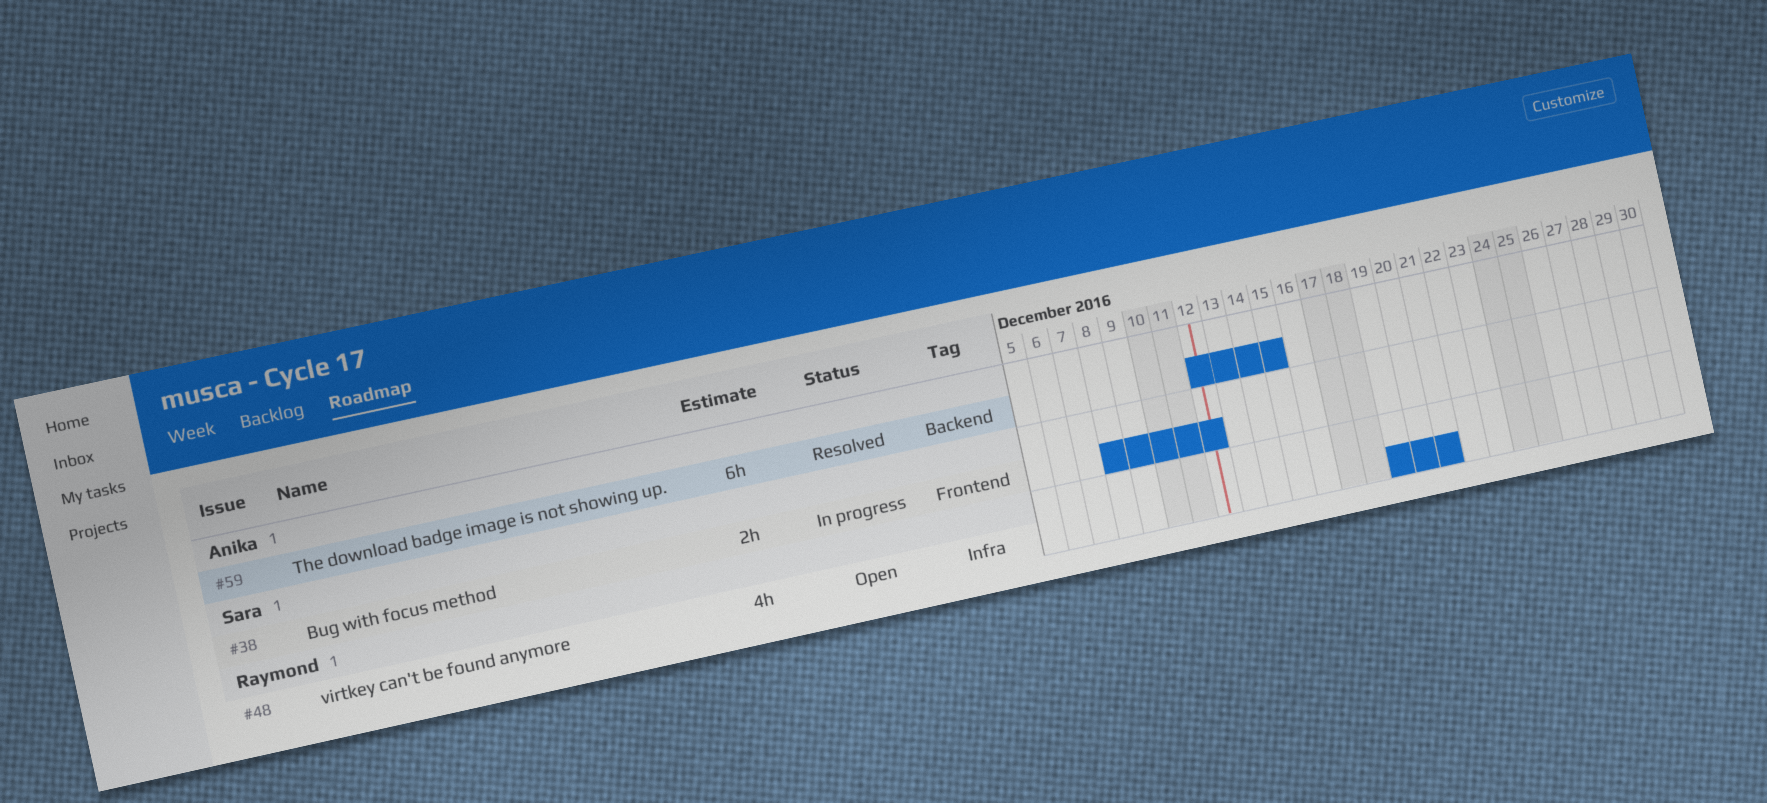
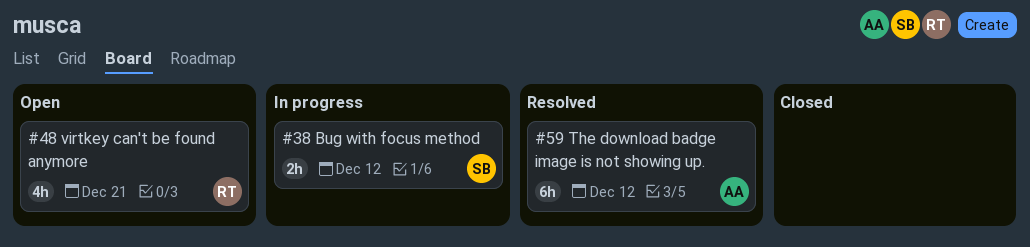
#59, due: Dec 15 -> Dec 12

